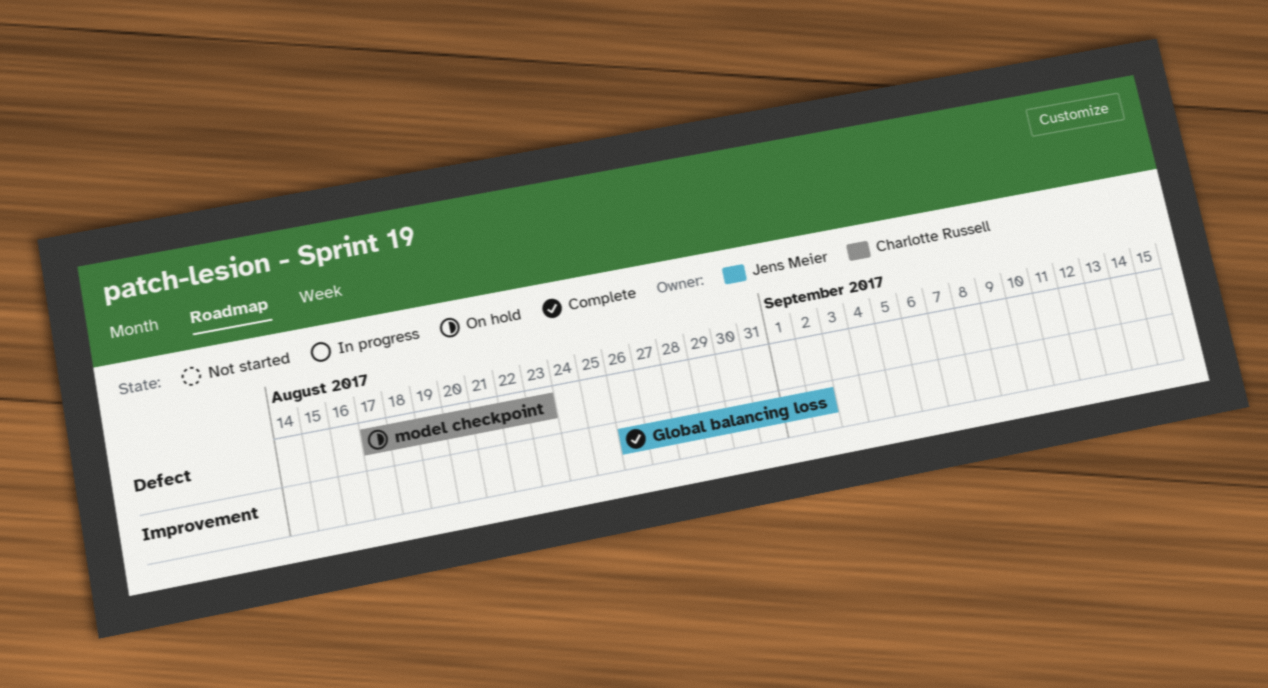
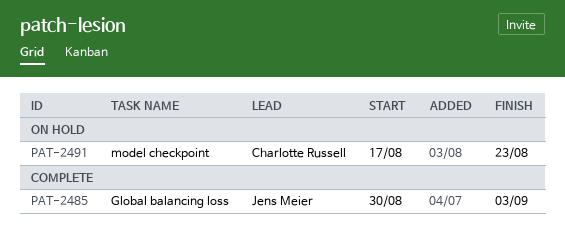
Global balancing loss, start: Aug 26 -> Aug 30
Global balancing loss, due: Sep 2 -> Sep 3

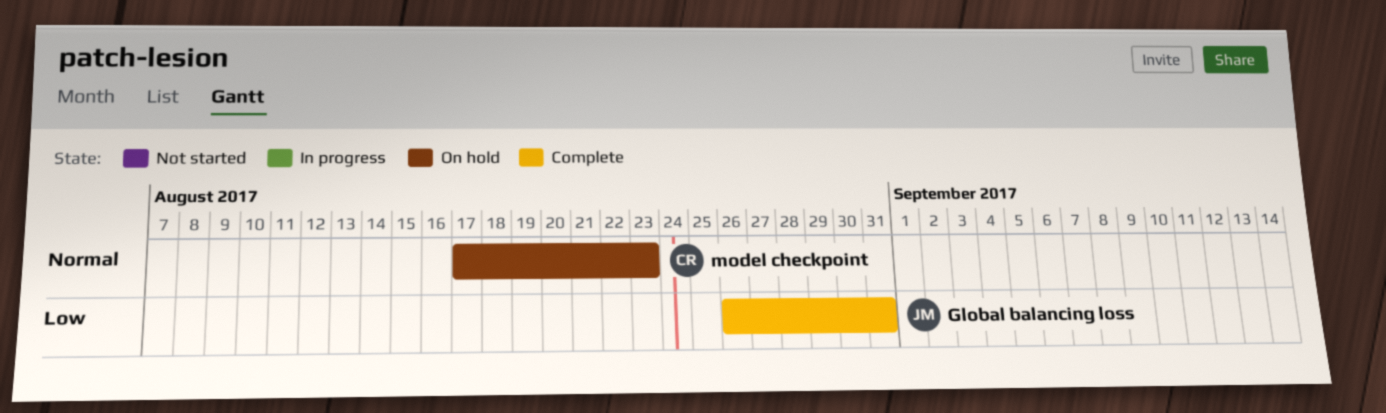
Global balancing loss, start: Aug 30 -> Aug 26
Global balancing loss, due: Sep 3 -> Aug 31

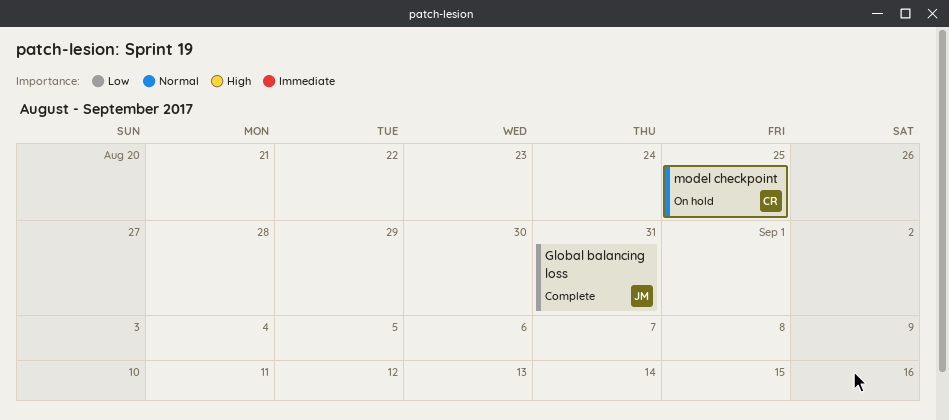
model checkpoint, due: Aug 23 -> Aug 25

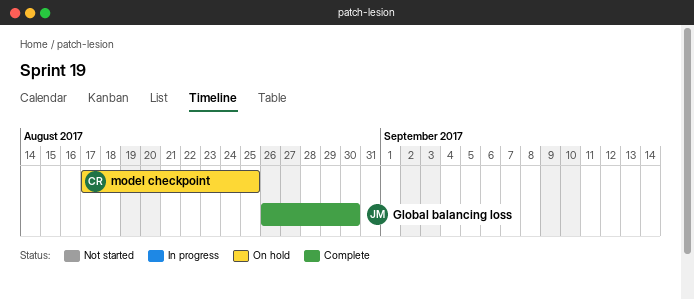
Global balancing loss, due: Aug 31 -> Aug 30

